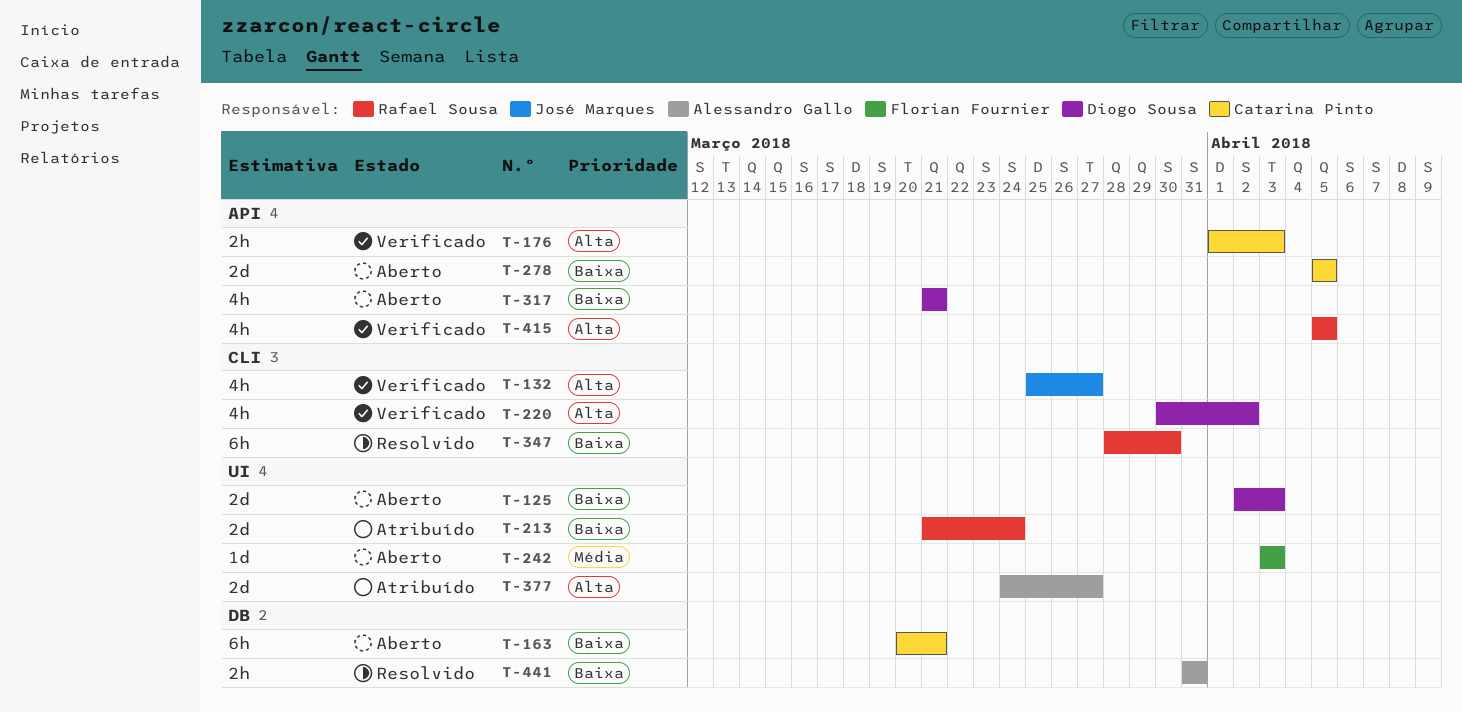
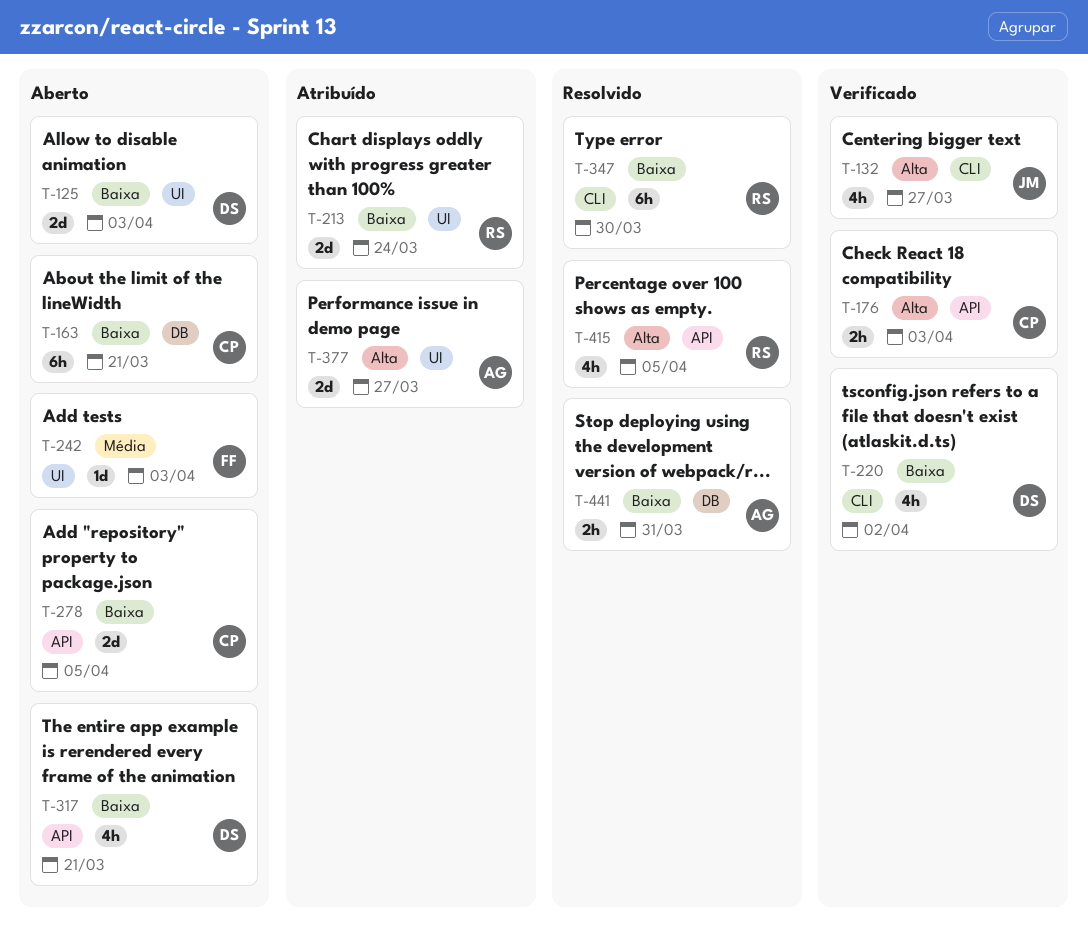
T-220, priority: Alta -> Baixa
T-415, status: Verificado -> Resolvido

